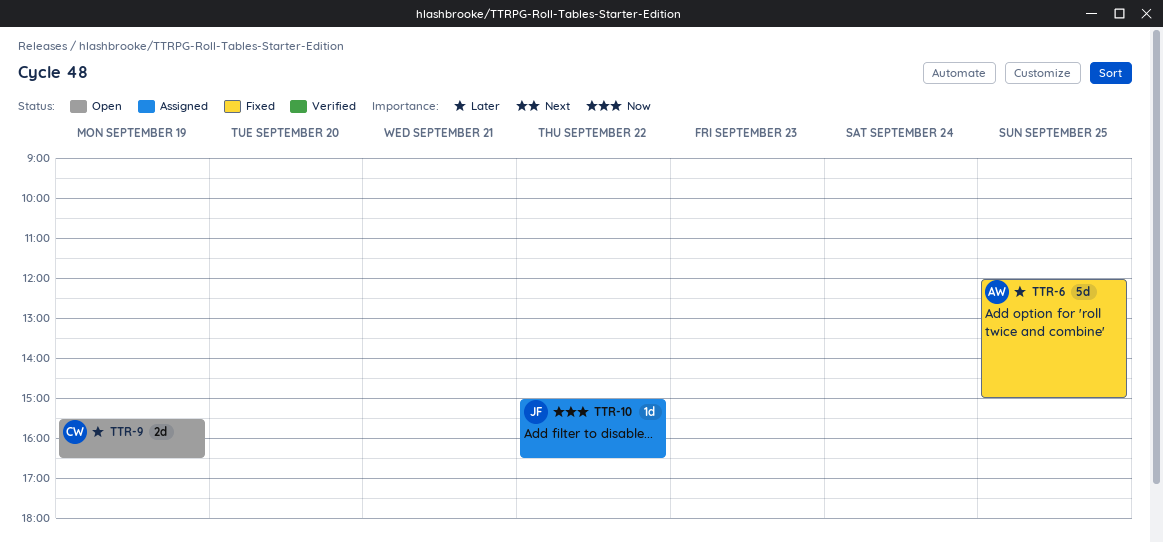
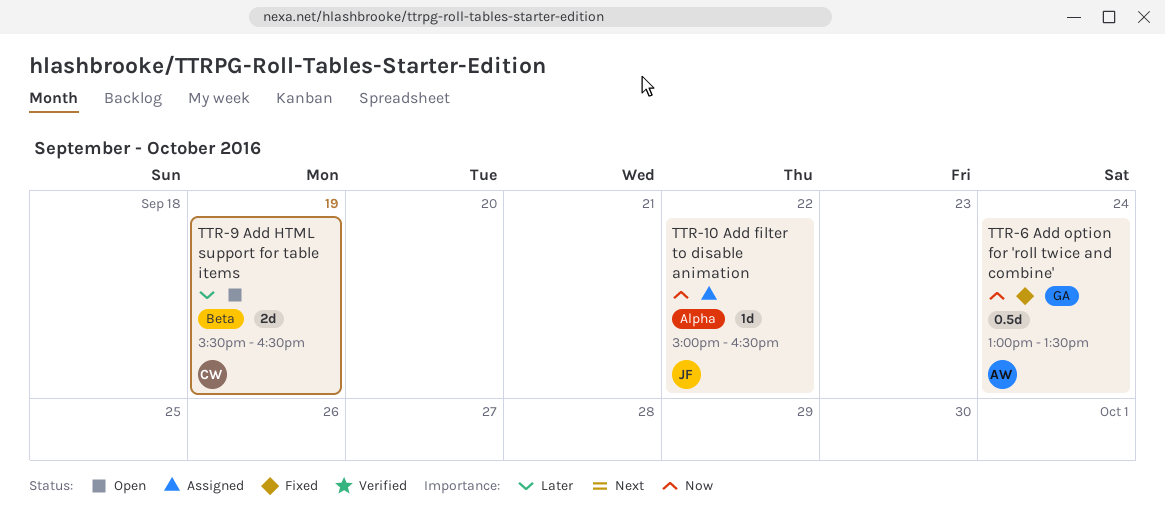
TTR-6, priority: Later -> Now
TTR-6, estimate: 5d -> 0.5d
TTR-6, day: Sep 25 -> Sep 24
TTR-6, begins: 12:00 -> 13:00
TTR-6, ends: 15:00 -> 13:30

